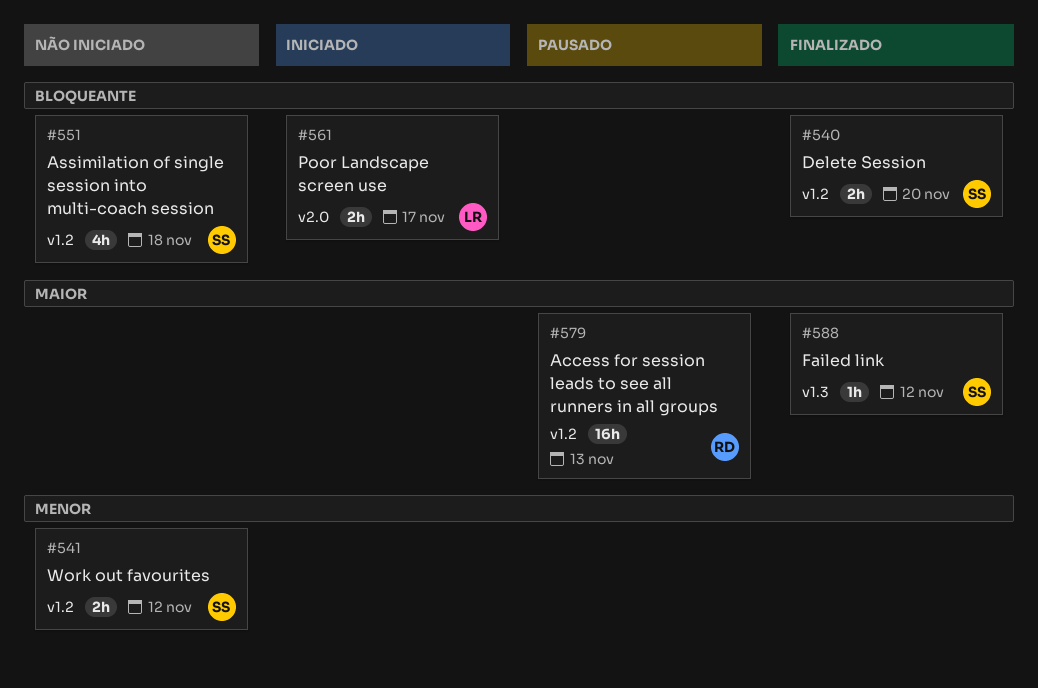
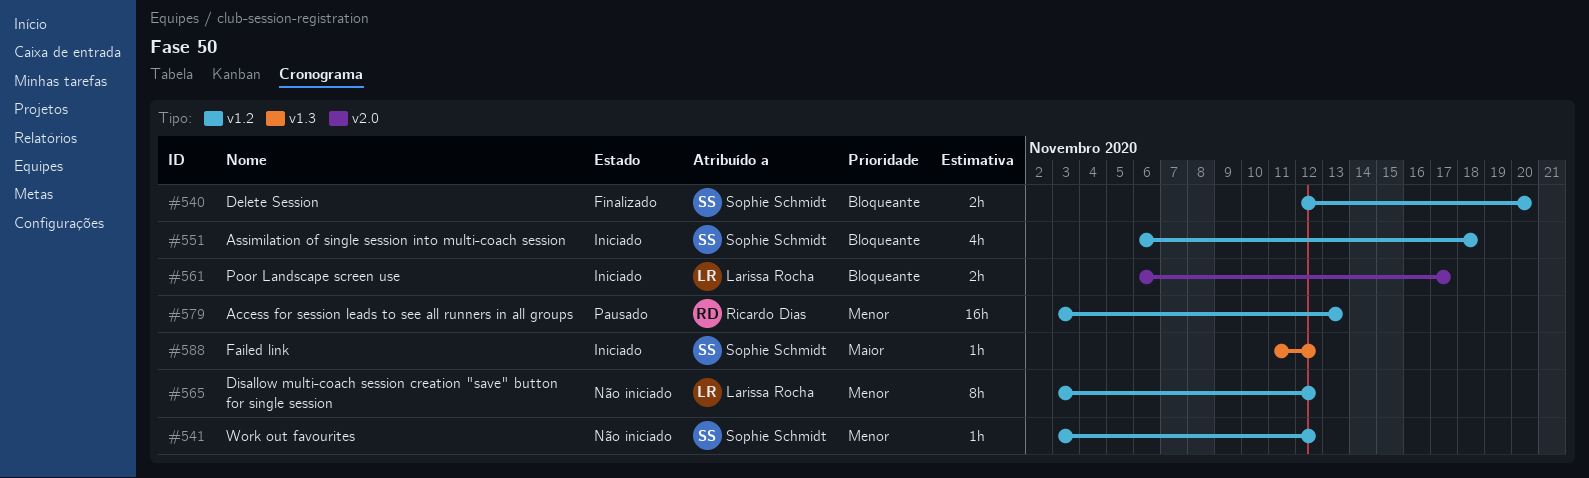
#541, estimate: 2h -> 1h
#551, status: Não iniciado -> Iniciado
#565: none -> present
#579, priority: Maior -> Menor
#588, status: Finalizado -> Iniciado

